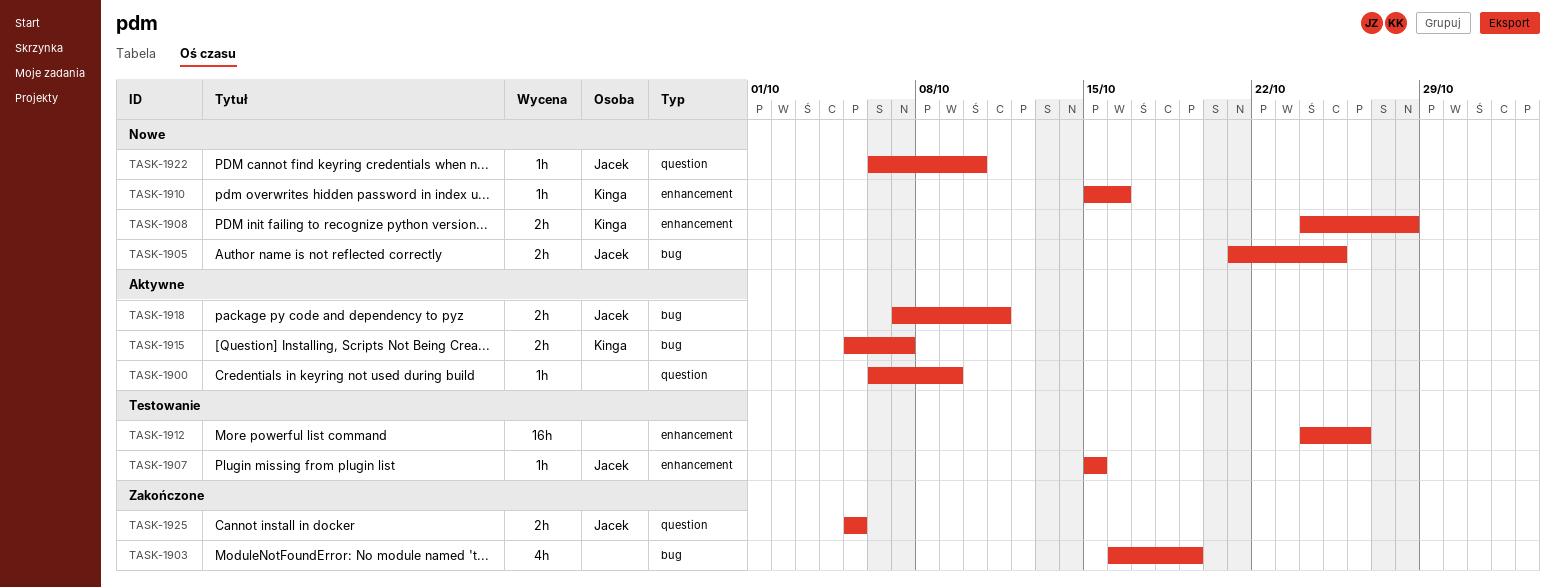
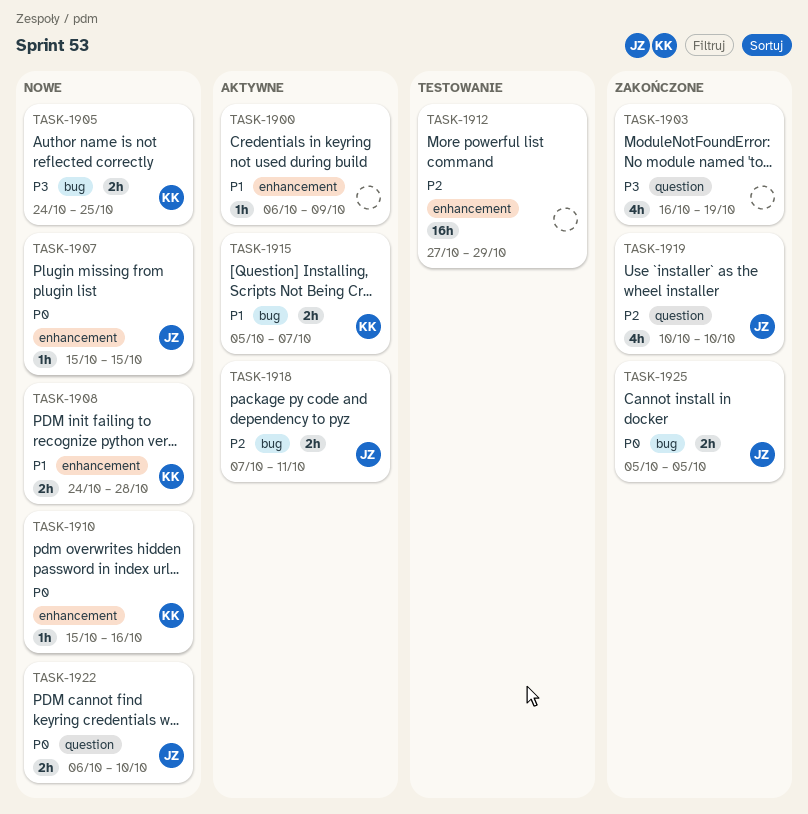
TASK-1900, label: question -> enhancement
TASK-1903, label: bug -> question
TASK-1905, owner: Jacek -> Kinga
TASK-1905, start: Oct 21 -> Oct 24
TASK-1907, status: Testowanie -> Nowe
TASK-1912, start: Oct 24 -> Oct 27
TASK-1912, due: Oct 26 -> Oct 29
TASK-1919: none -> present
TASK-1922, estimate: 1h -> 2h
TASK-1925, label: question -> bug

